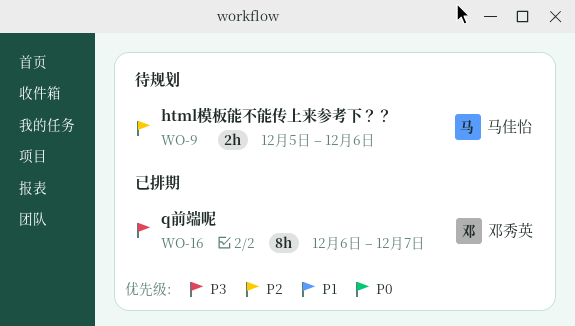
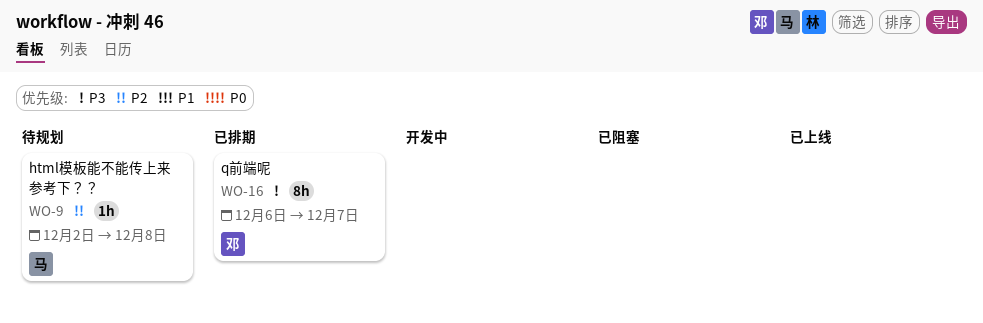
WO-9, estimate: 2h -> 1h
WO-9, start: Dec 5 -> Dec 2
WO-9, due: Dec 6 -> Dec 8

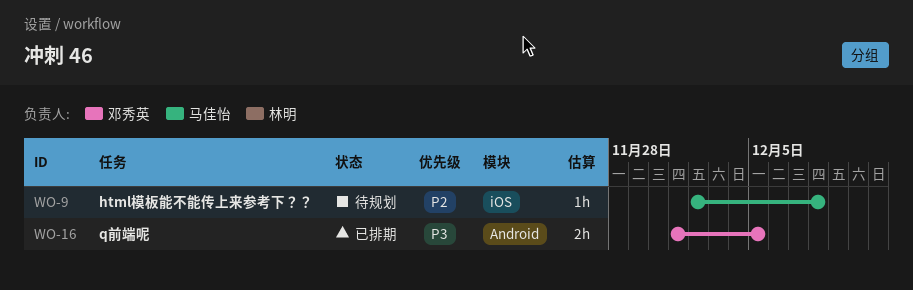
WO-16, estimate: 8h -> 2h
WO-16, start: Dec 6 -> Dec 1
WO-16, due: Dec 7 -> Dec 5

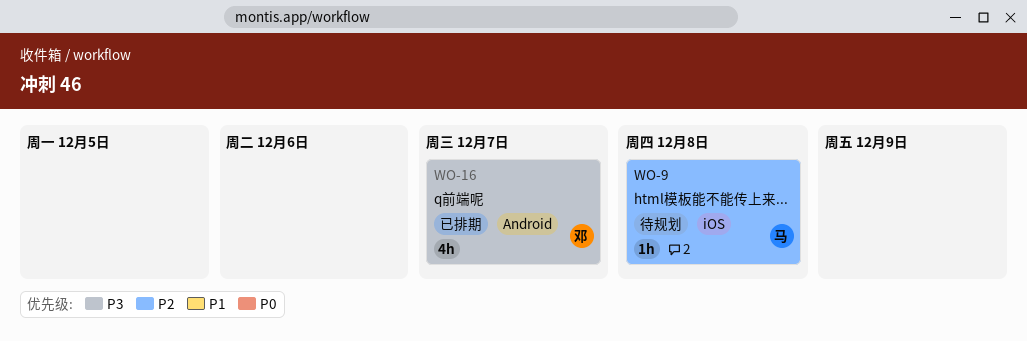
WO-16, estimate: 2h -> 4h
WO-16, due: Dec 5 -> Dec 7

